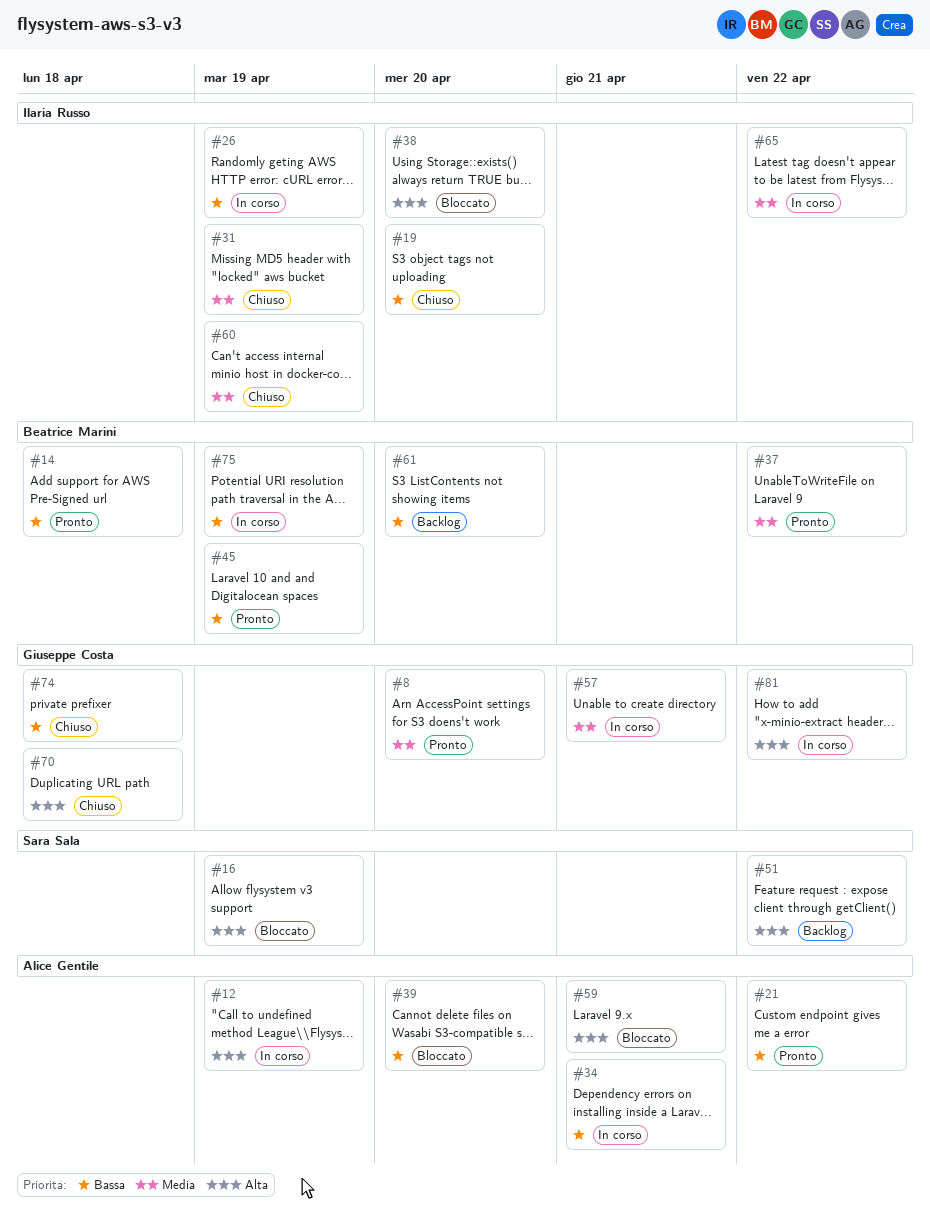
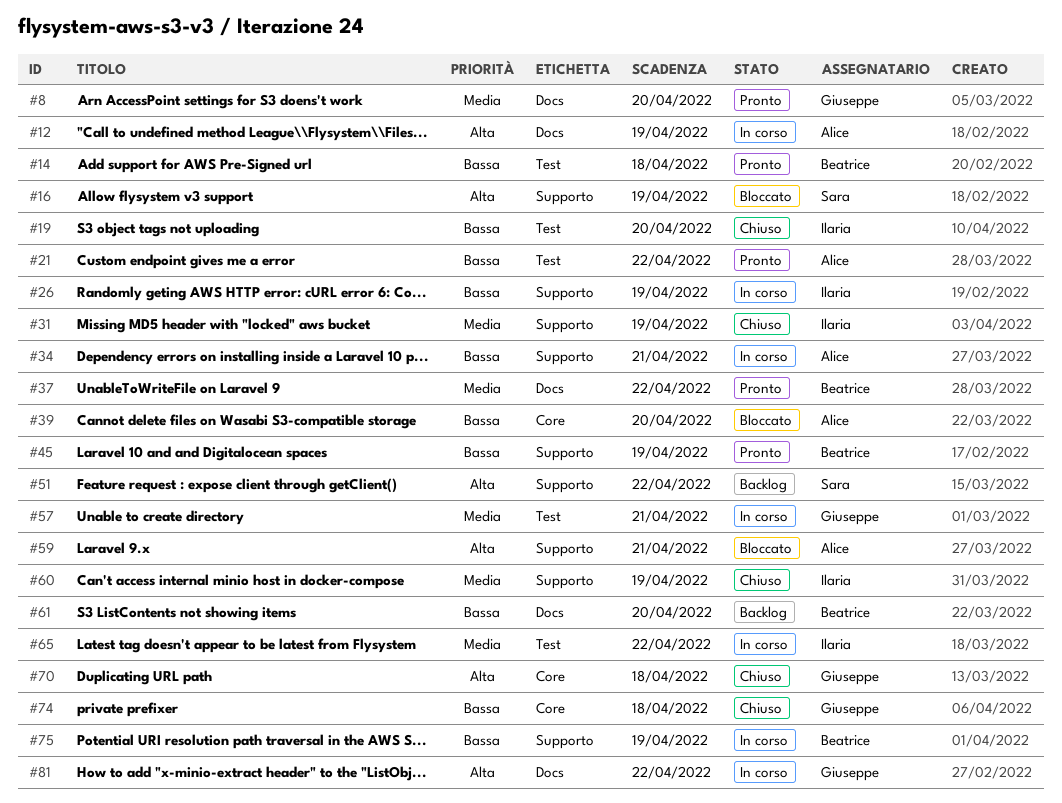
#38: present -> none

